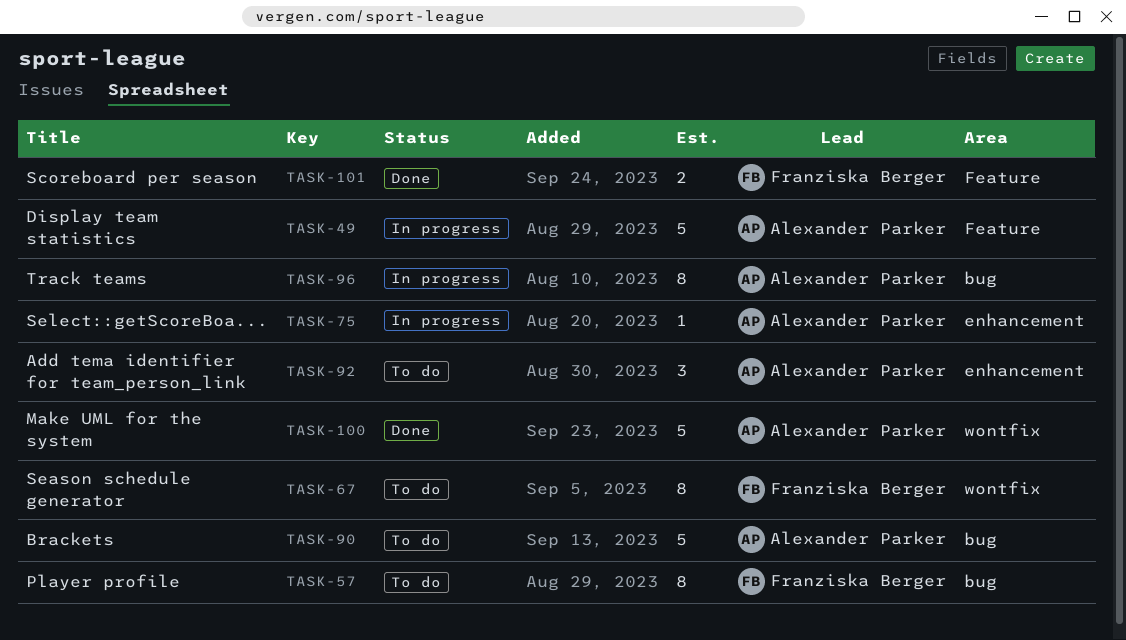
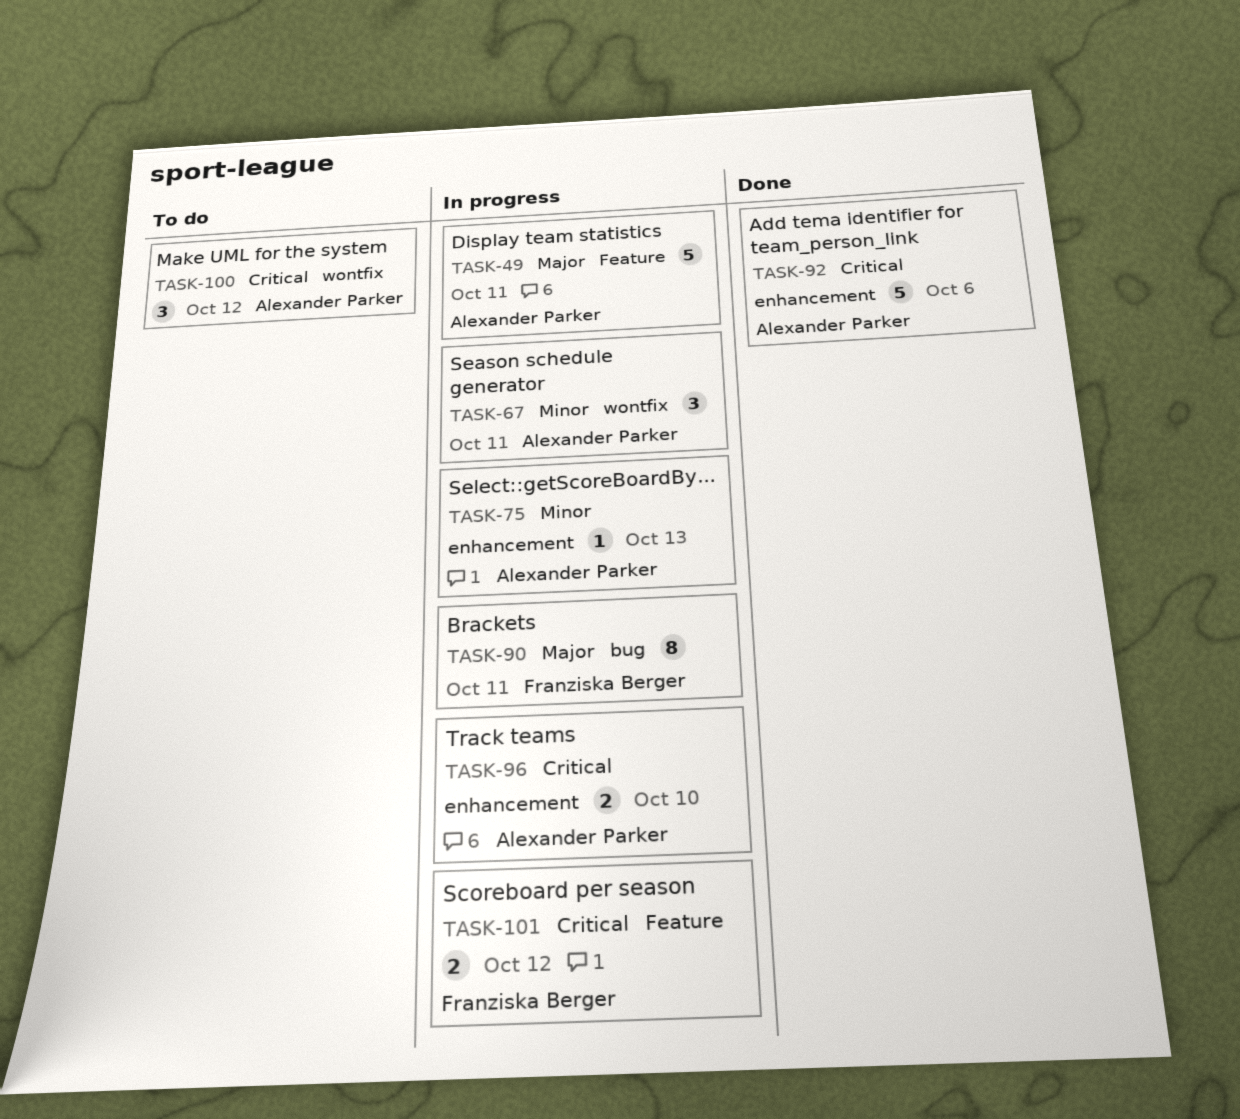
TASK-57: present -> none
TASK-67, status: To do -> In progress
TASK-67, owner: Franziska Berger -> Alexander Parker
TASK-67, estimate: 8 -> 3
TASK-90, status: To do -> In progress
TASK-90, owner: Alexander Parker -> Franziska Berger
TASK-90, estimate: 5 -> 8
TASK-92, status: To do -> Done
TASK-92, estimate: 3 -> 5
TASK-96, label: bug -> enhancement
TASK-96, estimate: 8 -> 2
TASK-100, status: Done -> To do
TASK-100, estimate: 5 -> 3
TASK-101, status: Done -> In progress

